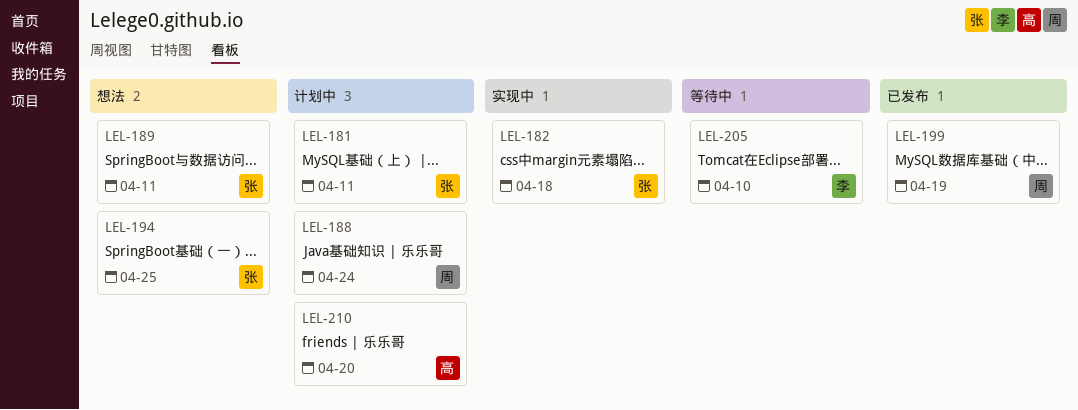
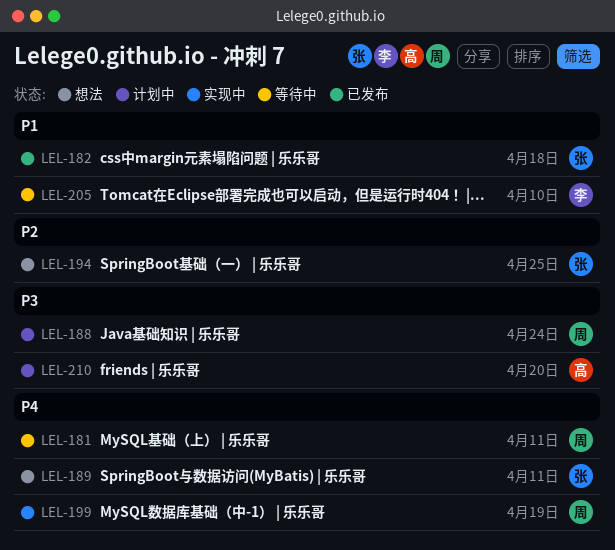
LEL-181, status: 计划中 -> 等待中
LEL-181, owner: 张 -> 周
LEL-182, status: 实现中 -> 已发布
LEL-199, status: 已发布 -> 实现中

